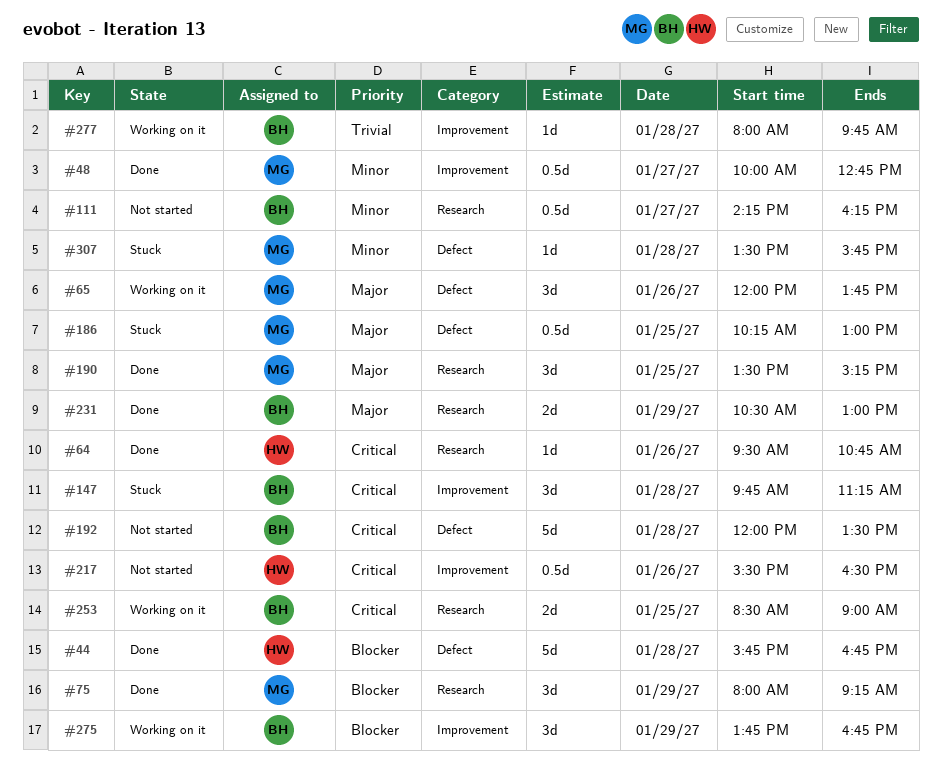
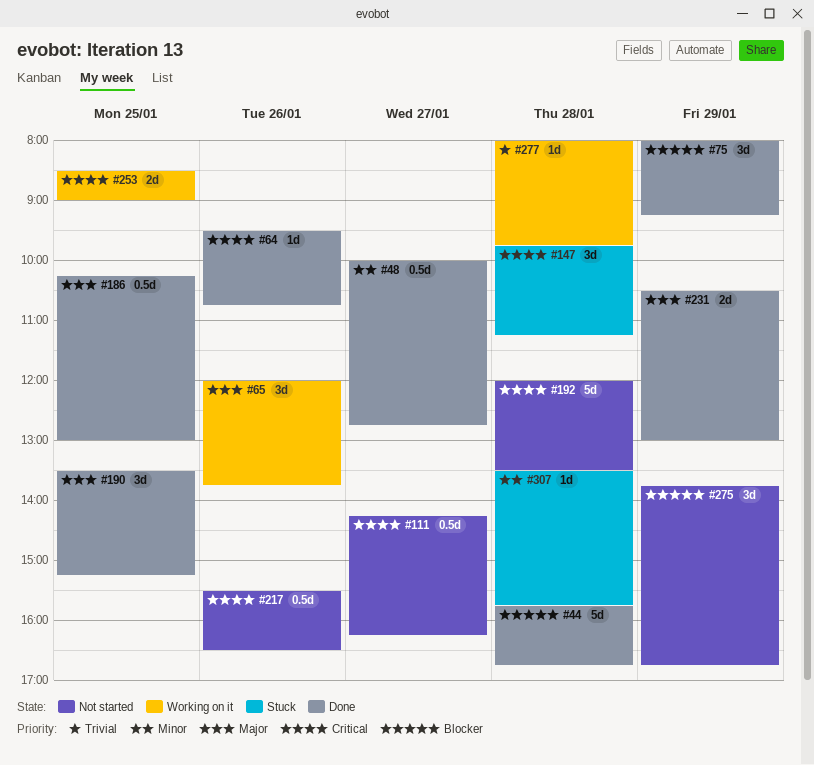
#111, priority: Minor -> Critical
#186, status: Stuck -> Done
#275, status: Working on it -> Not started

